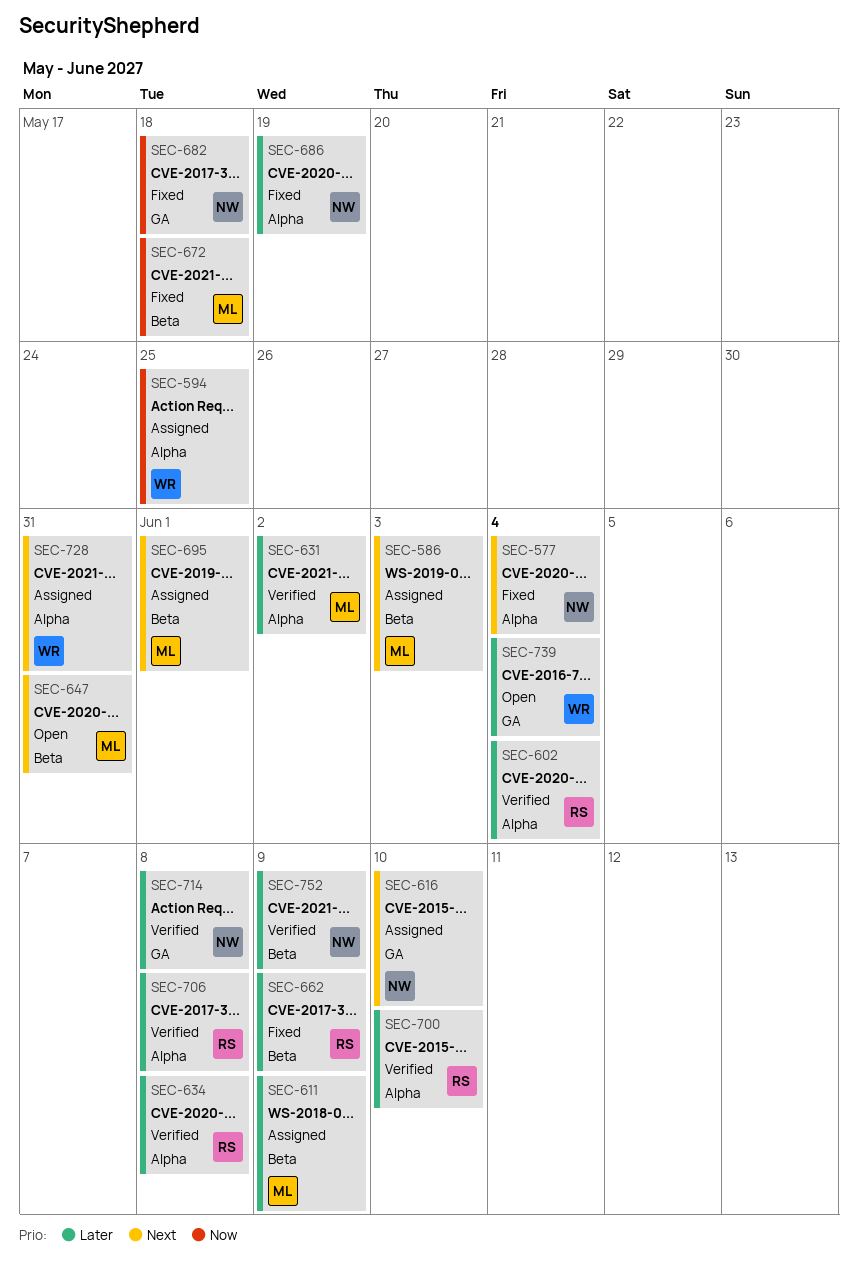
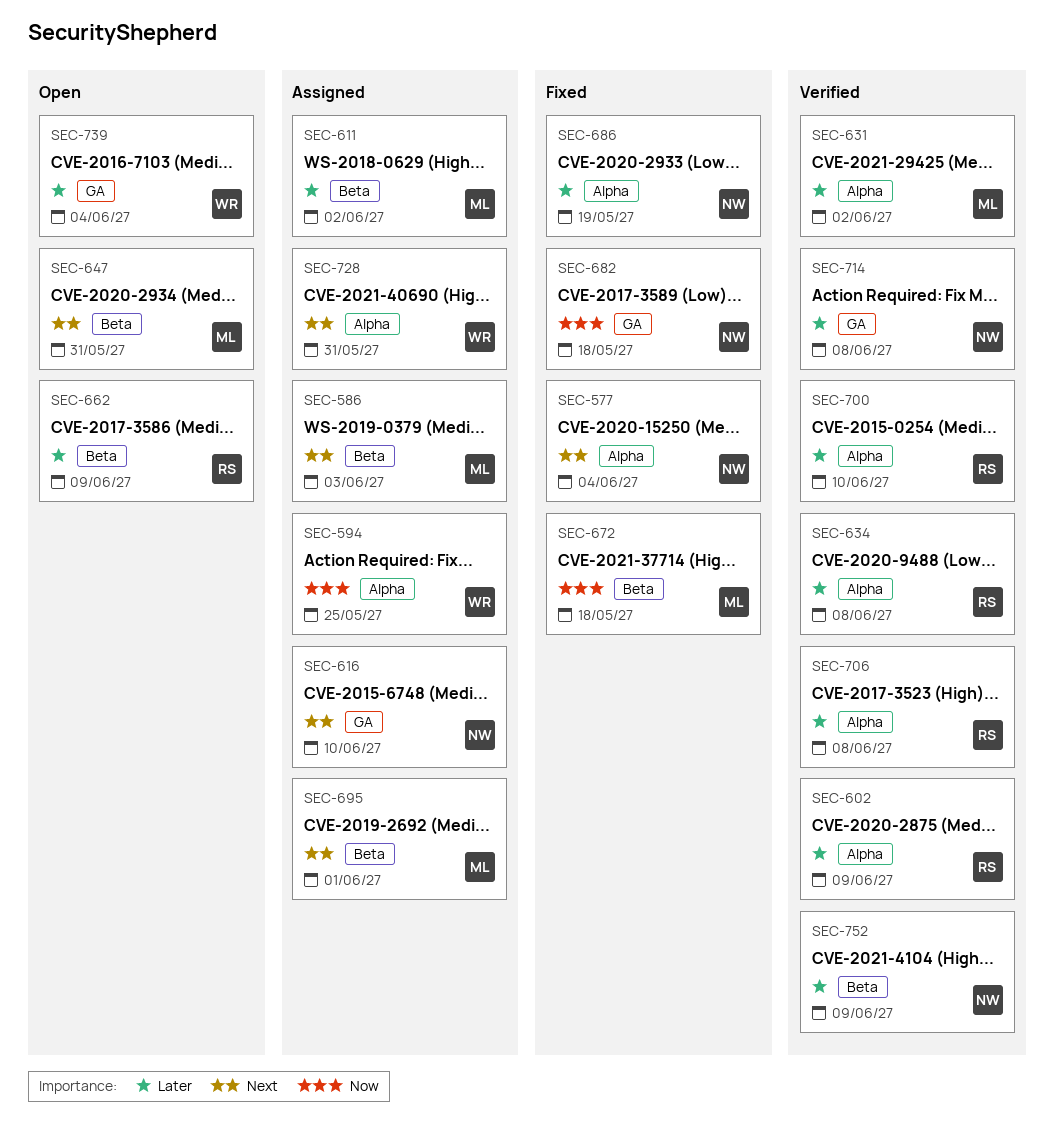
SEC-602, due: Jun 4 -> Jun 9
SEC-611, due: Jun 9 -> Jun 2
SEC-662, status: Fixed -> Open

